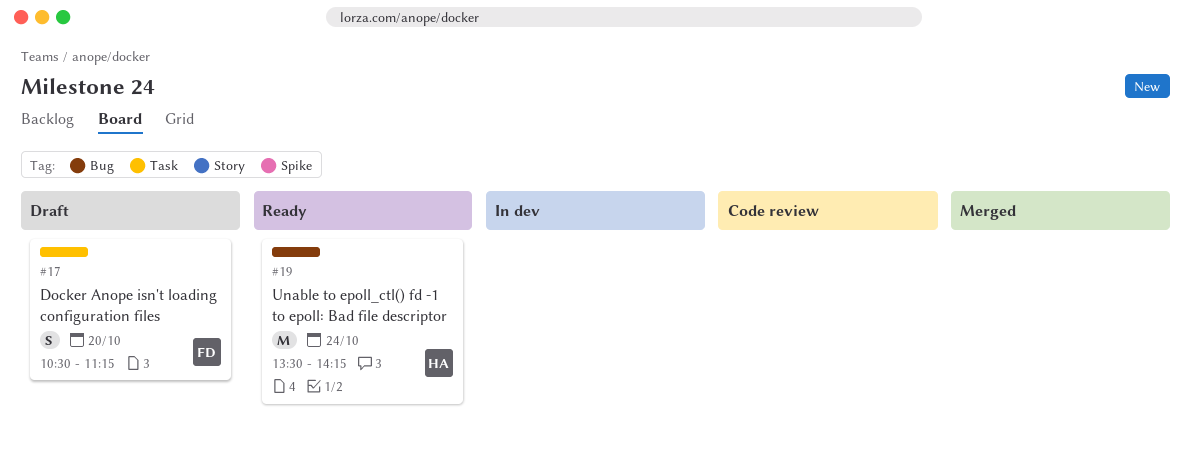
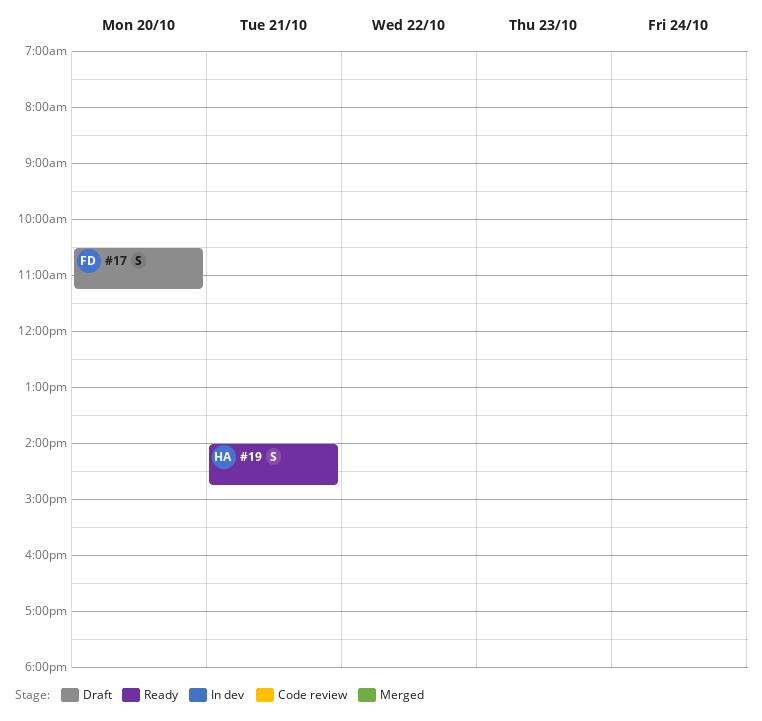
#19, estimate: M -> S
#19, day: Oct 24 -> Oct 21
#19, begins: 13:30 -> 14:00
#19, ends: 14:15 -> 14:45

